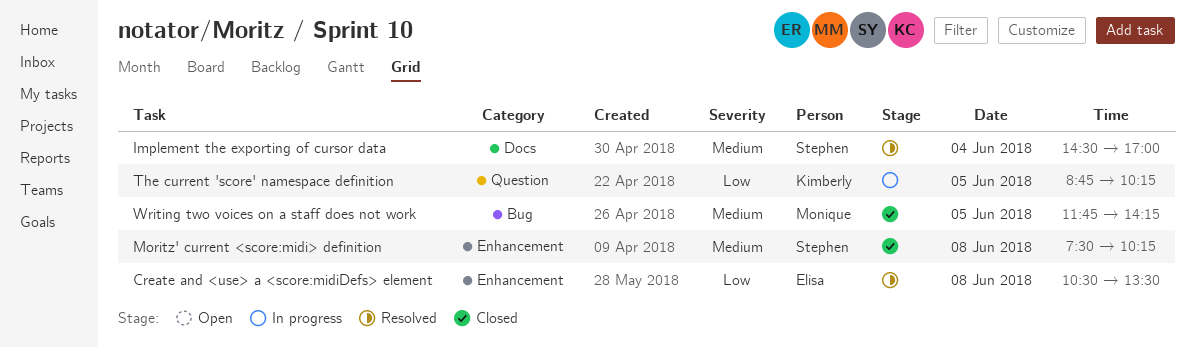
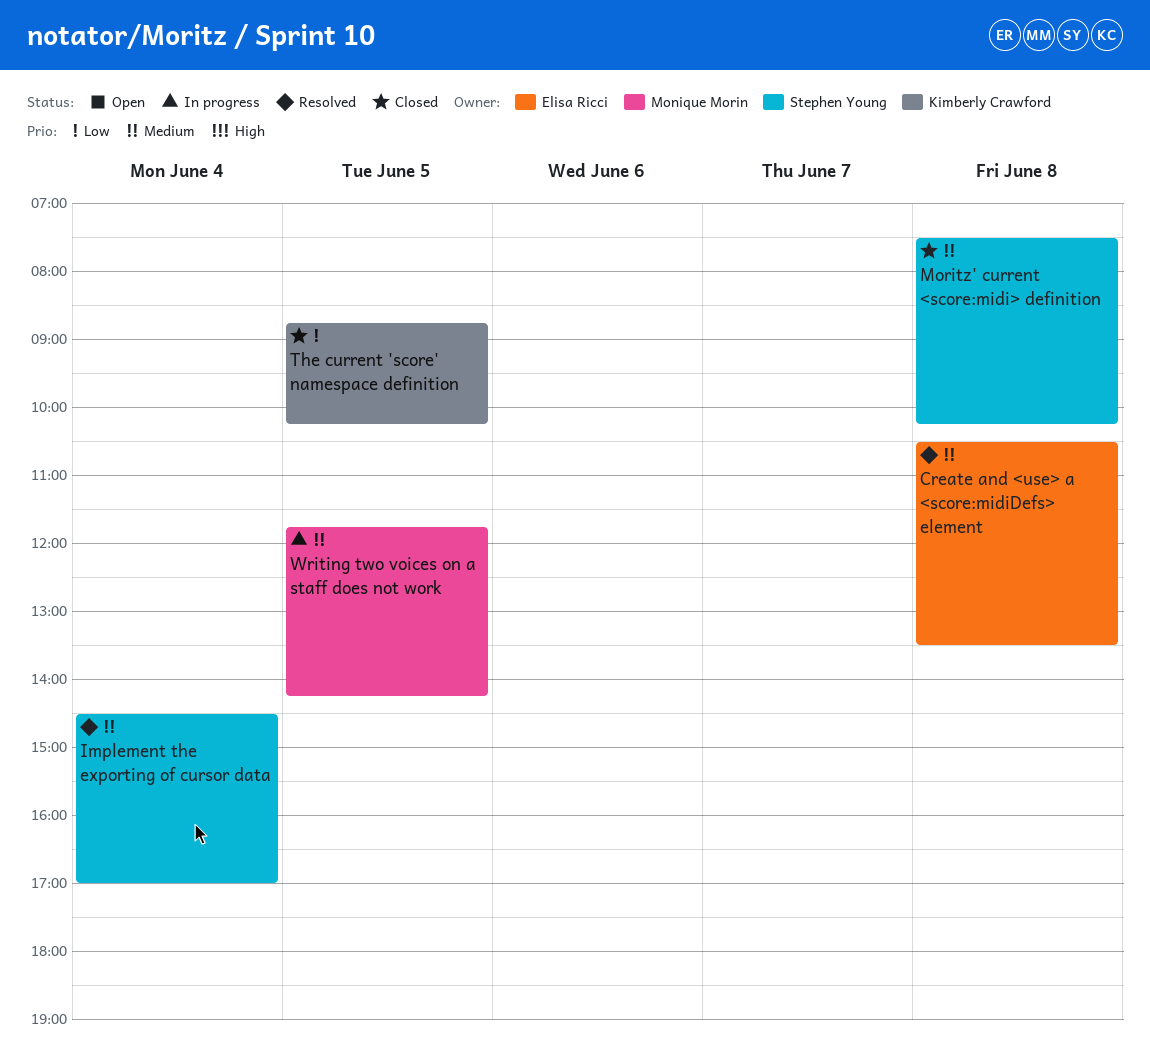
Create and <use> a <score:midiDefs> element, priority: Low -> Medium
The current 'score' namespace definition, status: In progress -> Closed
Writing two voices on a staff does not work, status: Closed -> In progress

